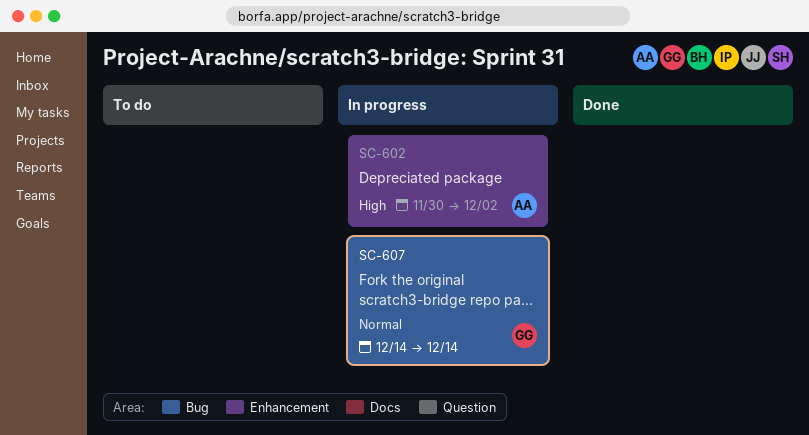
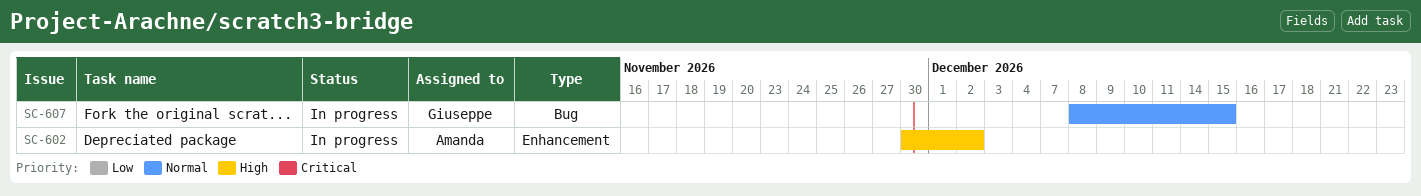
SC-607, start: Dec 14 -> Dec 8
SC-607, due: Dec 14 -> Dec 15

